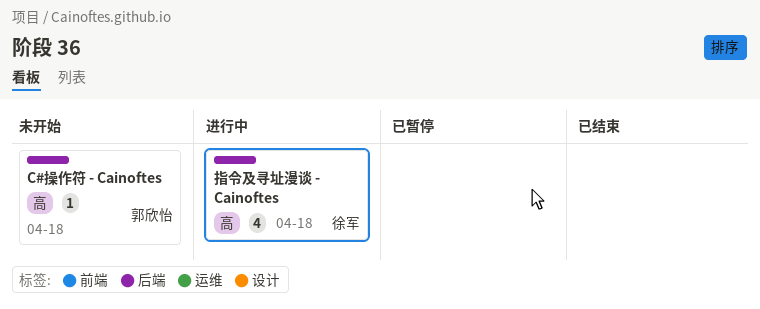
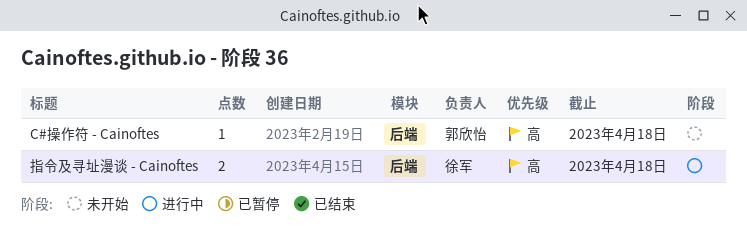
指令及寻址漫谈 - Cainoftes, estimate: 4 -> 2

